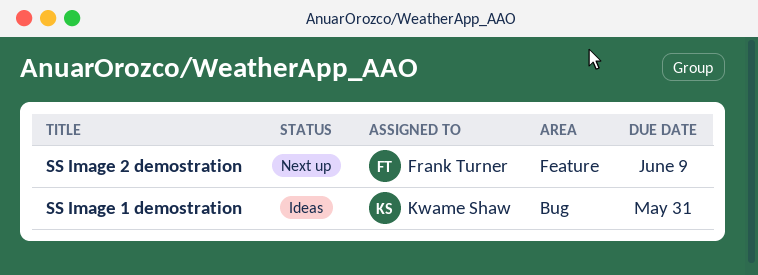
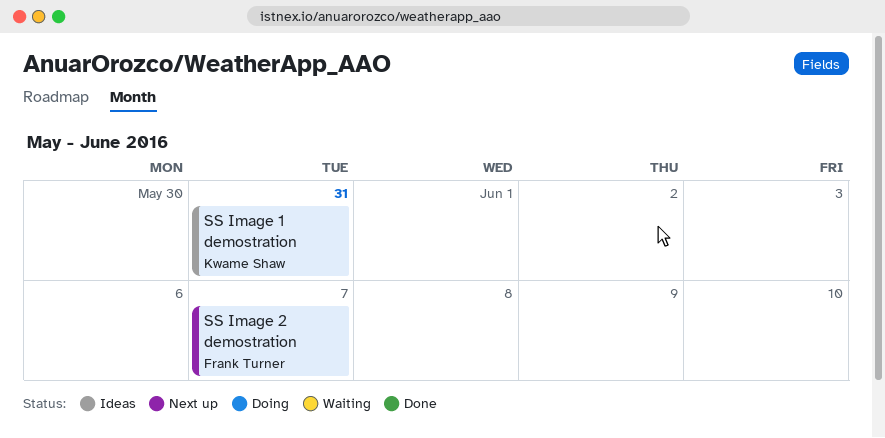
SS Image 2 demostration, due: Jun 9 -> Jun 7

